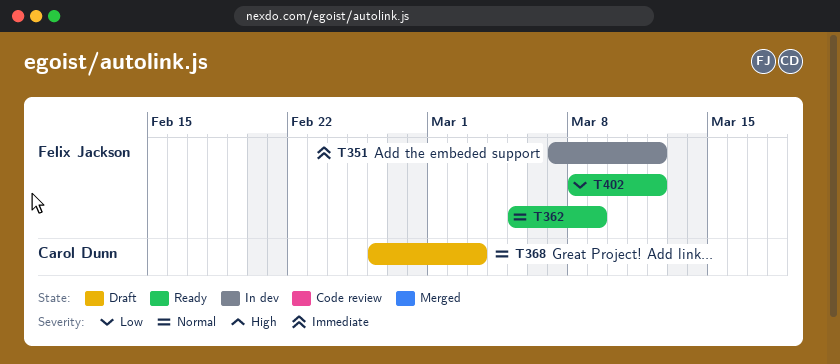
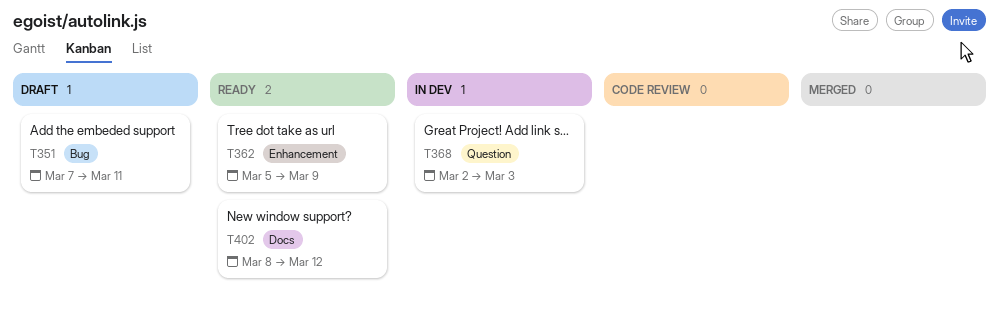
T351, status: In dev -> Draft
T351, due: Mar 12 -> Mar 11
T368, status: Draft -> In dev
T368, start: Feb 26 -> Mar 2

